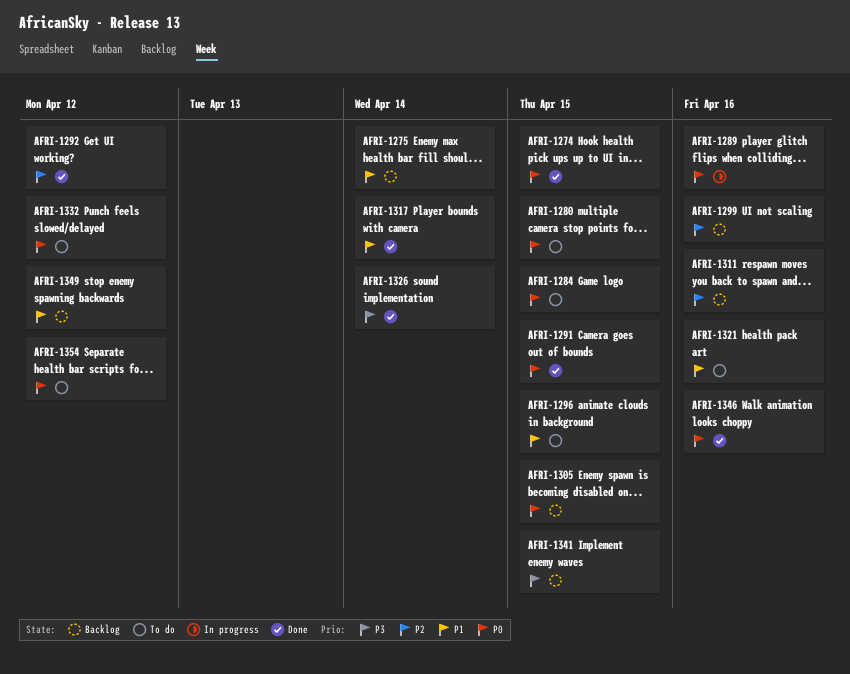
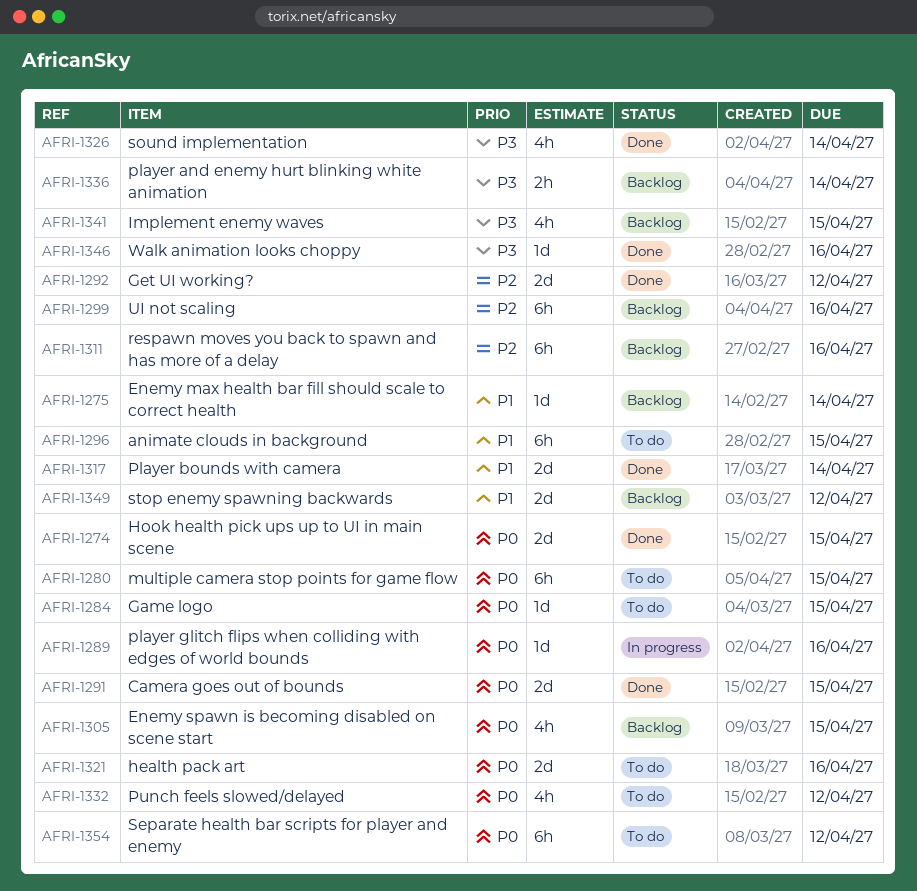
AFRI-1321, priority: P1 -> P0
AFRI-1336: none -> present
AFRI-1346, priority: P0 -> P3

